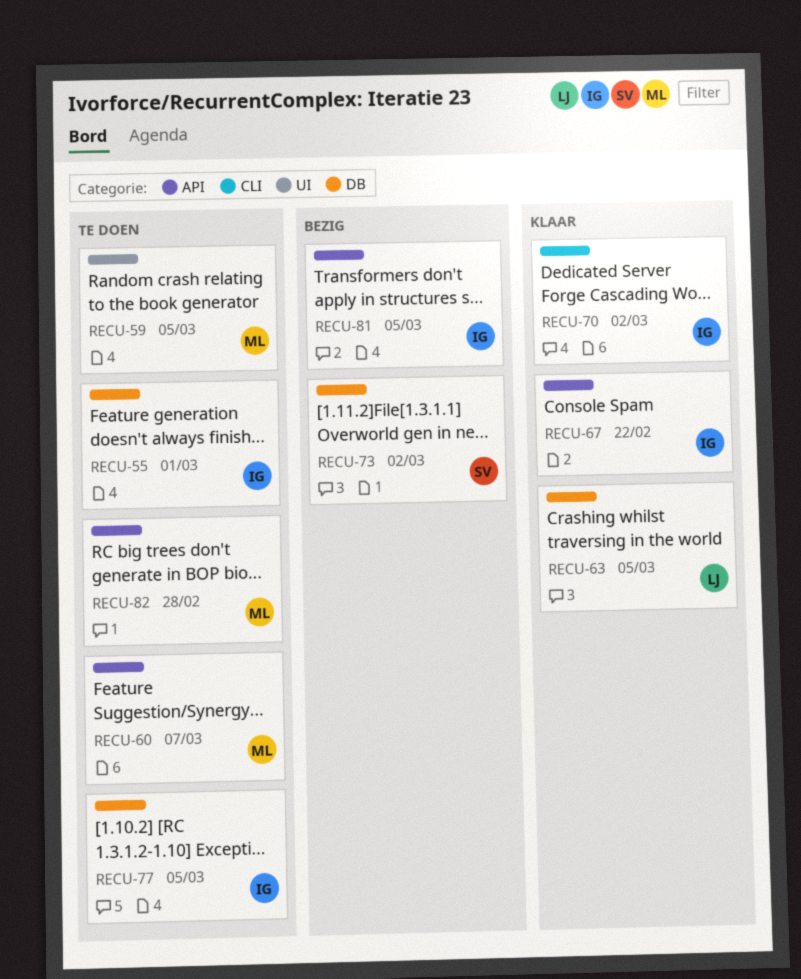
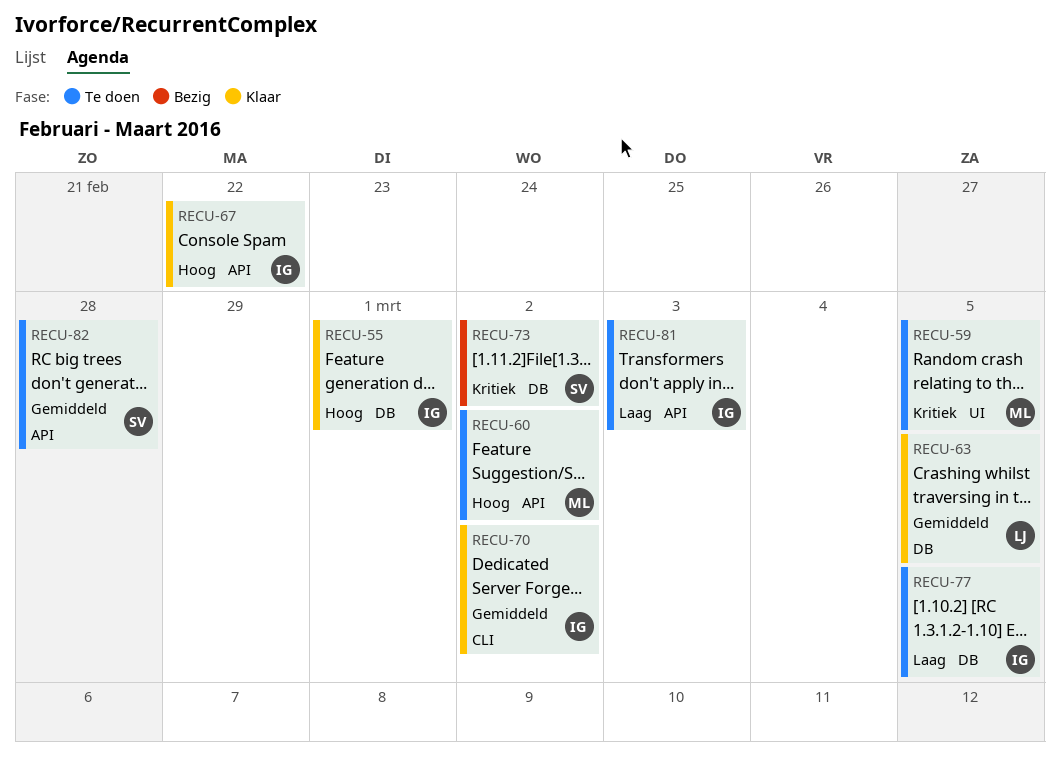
RECU-55, status: Te doen -> Klaar
RECU-60, due: Mar 7 -> Mar 2
RECU-81, status: Bezig -> Te doen
RECU-81, due: Mar 5 -> Mar 3
RECU-82, owner: ML -> SV

